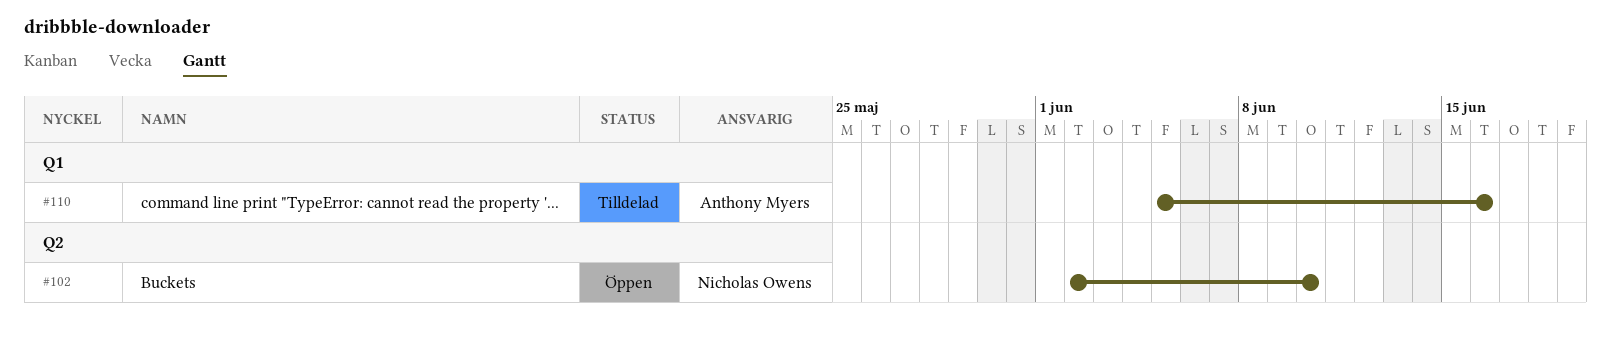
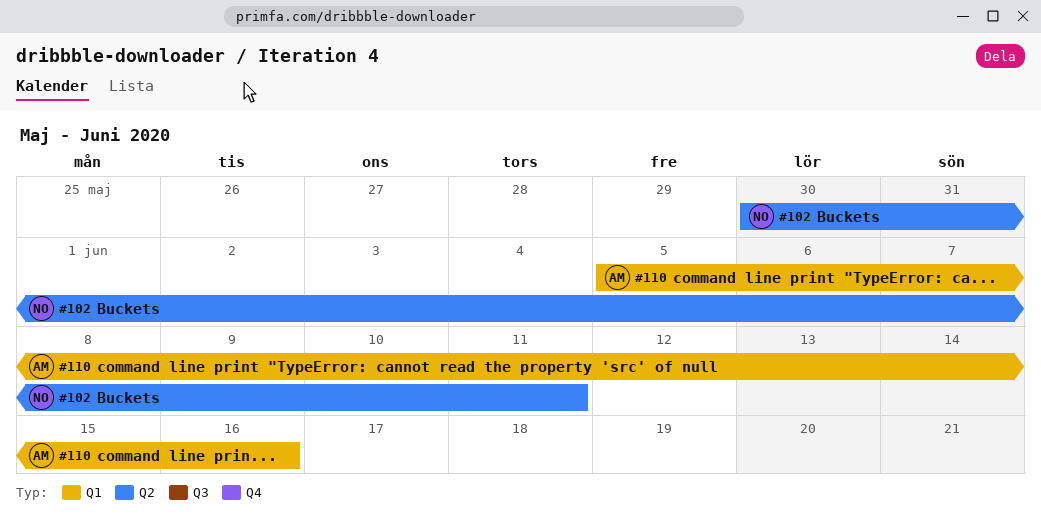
#102, start: Jun 2 -> May 30
#102, due: Jun 10 -> Jun 11

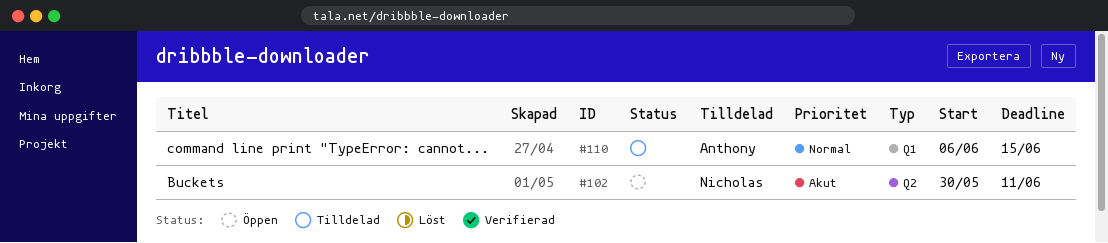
#110, start: Jun 5 -> Jun 6
#110, due: Jun 16 -> Jun 15

